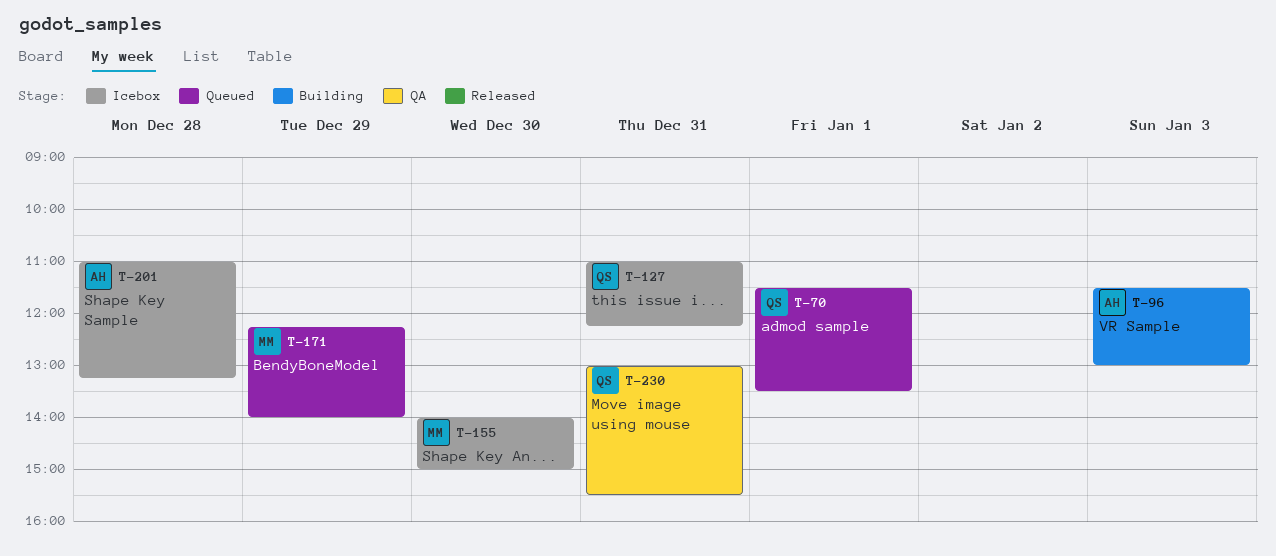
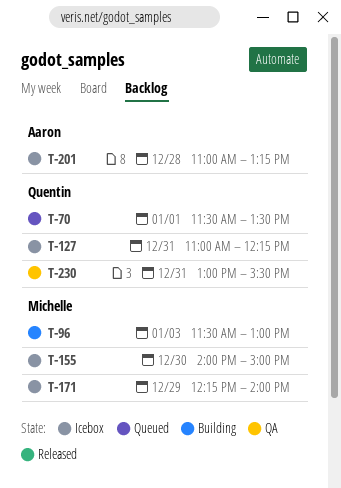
T-96, owner: Aaron -> Michelle
T-171, status: Queued -> Icebox

